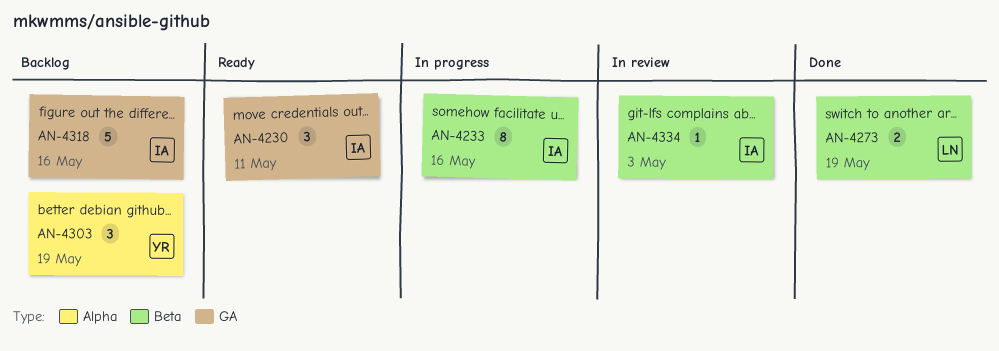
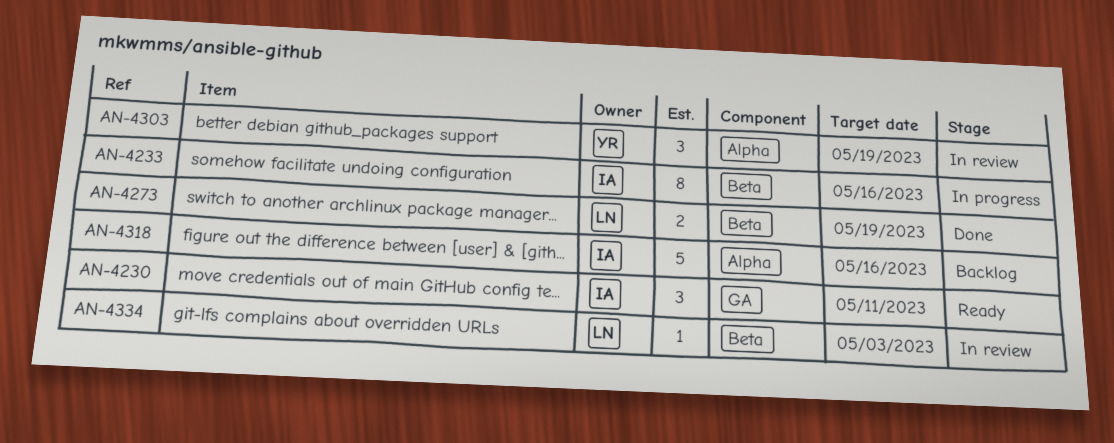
AN-4303, status: Backlog -> In review
AN-4318, label: GA -> Alpha
AN-4334, owner: IA -> LN

